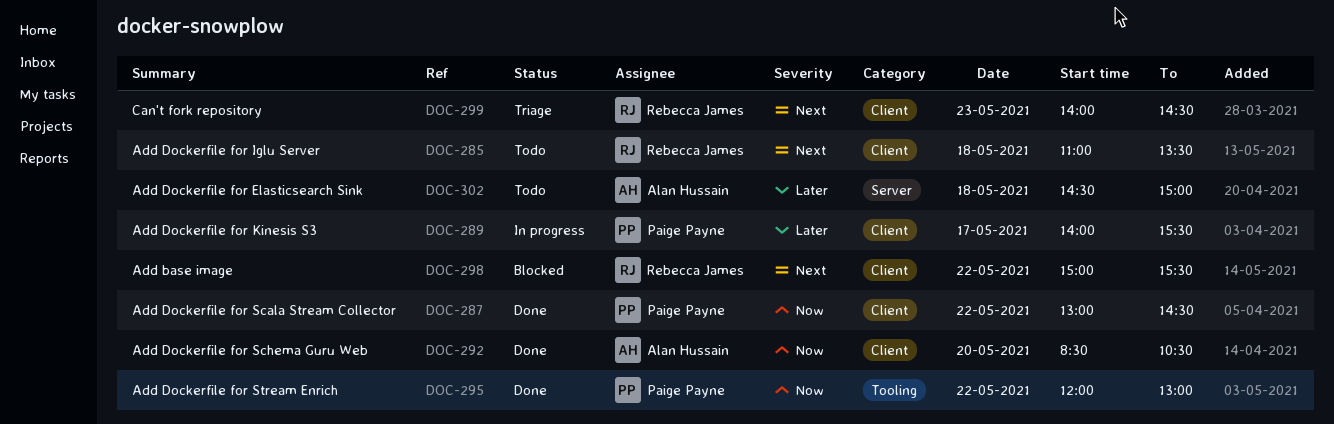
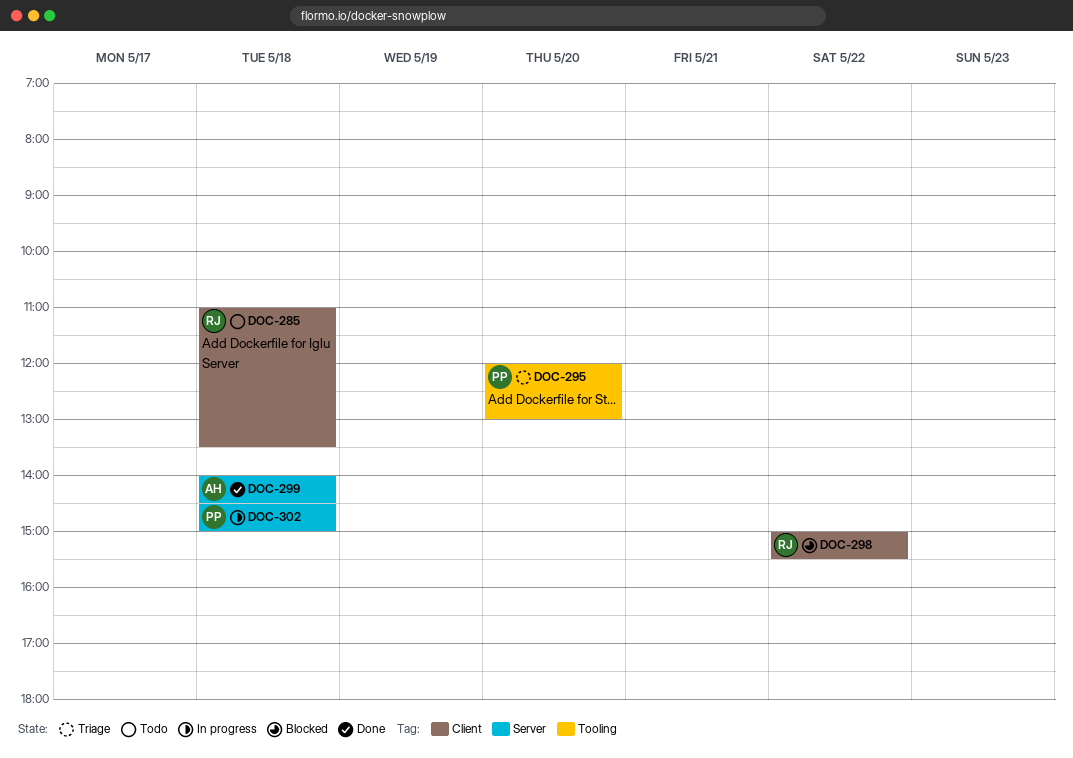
DOC-287: present -> none
DOC-289: present -> none
DOC-292: present -> none
DOC-295, status: Done -> Triage
DOC-295, day: May 22 -> May 20
DOC-299, status: Triage -> Done
DOC-299, owner: Rebecca James -> Alan Hussain
DOC-299, label: Client -> Server
DOC-299, day: May 23 -> May 18
DOC-302, status: Todo -> In progress
DOC-302, owner: Alan Hussain -> Paige Payne

